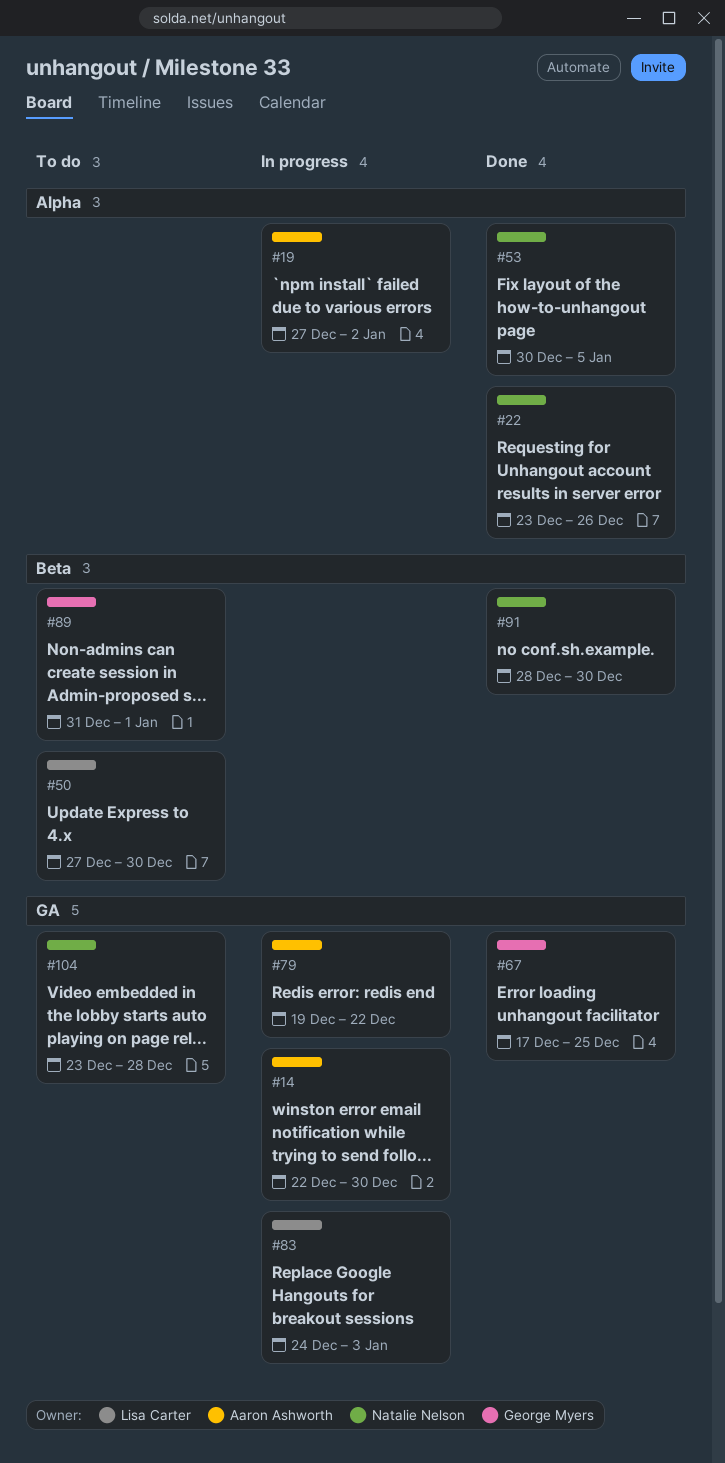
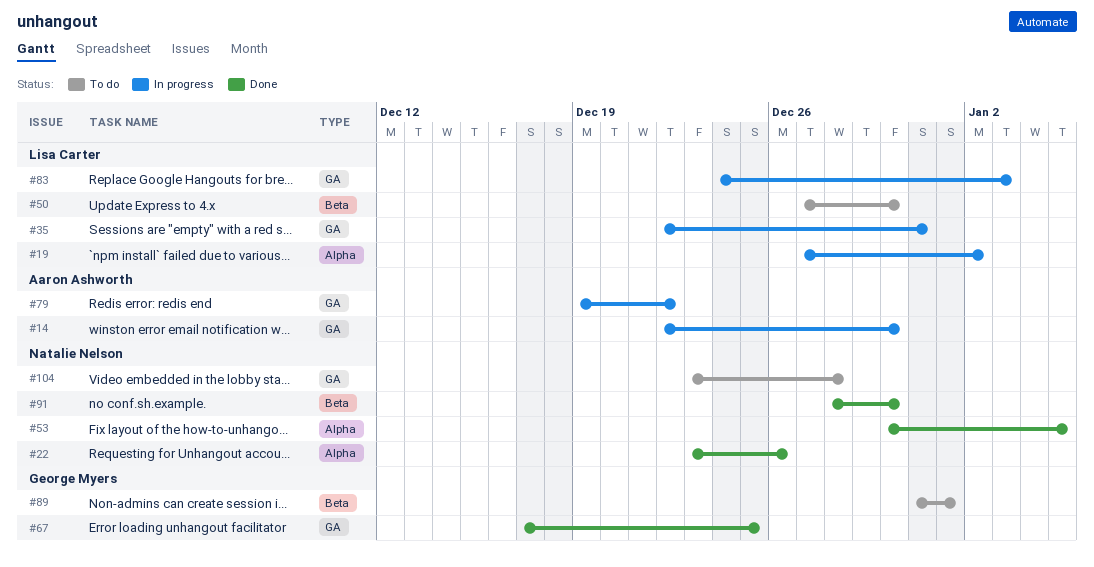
#19, owner: Aaron Ashworth -> Lisa Carter
#35: none -> present

